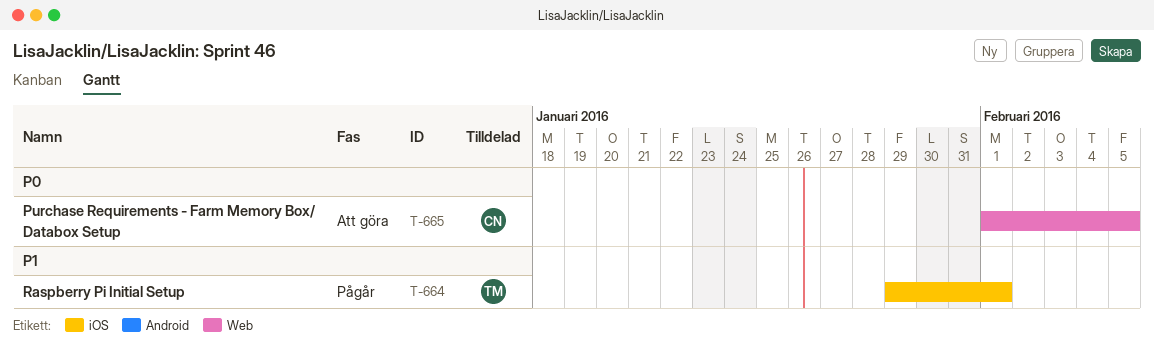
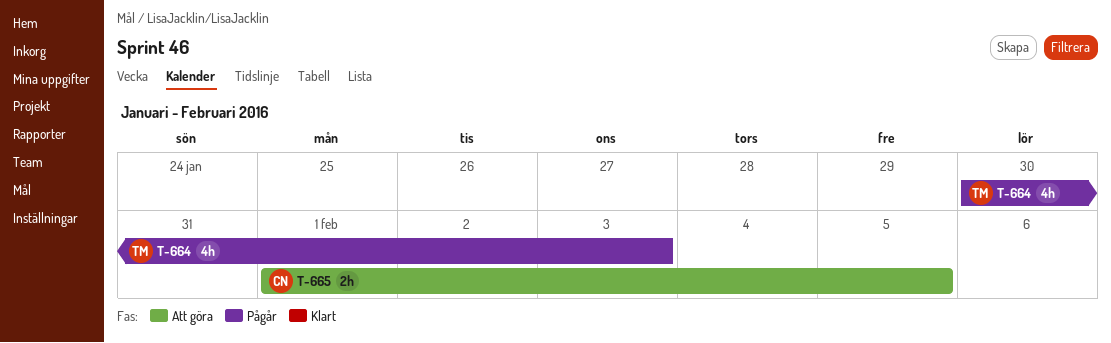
T-664, start: Jan 29 -> Jan 30
T-664, due: Feb 1 -> Feb 3

